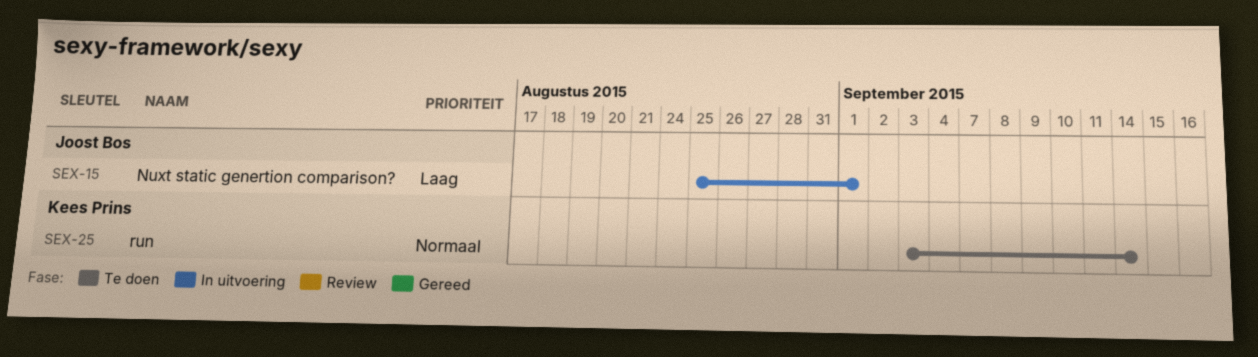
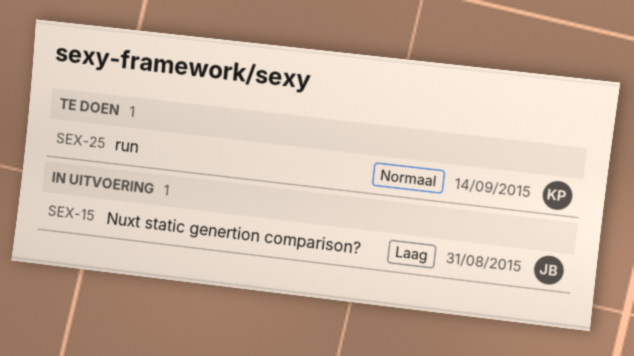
SEX-15, due: Sep 1 -> Aug 31

